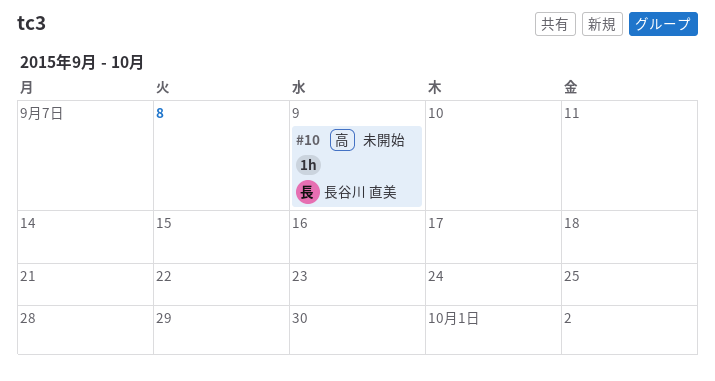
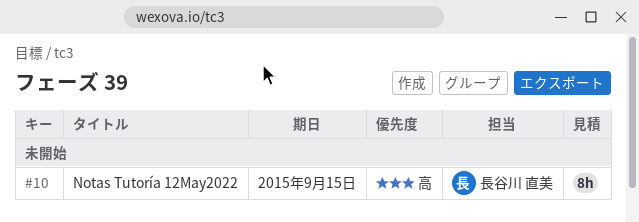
#10, estimate: 1h -> 8h
#10, due: Sep 9 -> Sep 15

